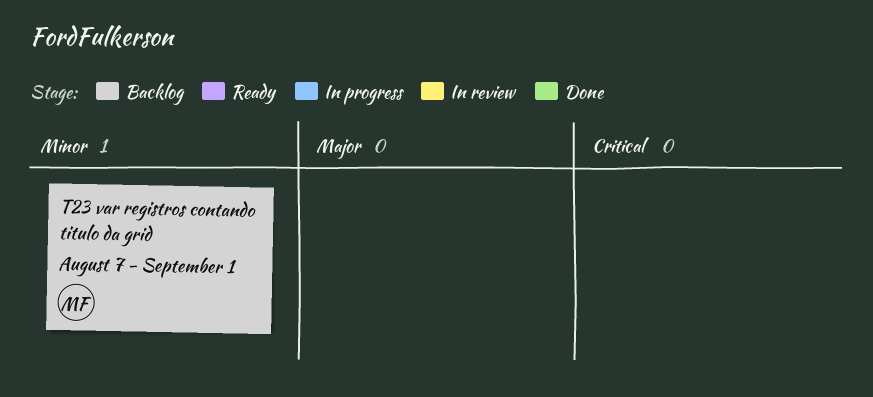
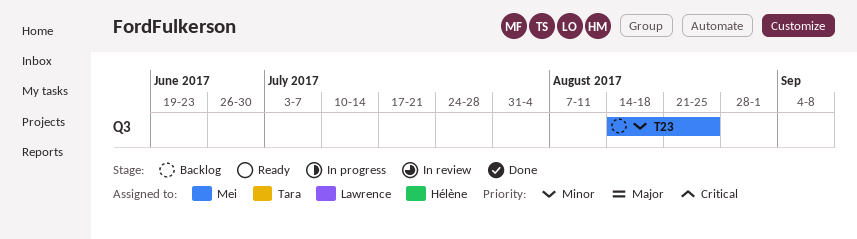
T23, start: Aug 7 -> Aug 14
T23, due: Sep 1 -> Aug 25

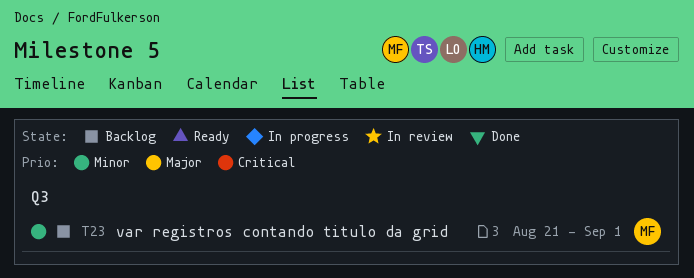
T23, start: Aug 14 -> Aug 21
T23, due: Aug 25 -> Sep 1

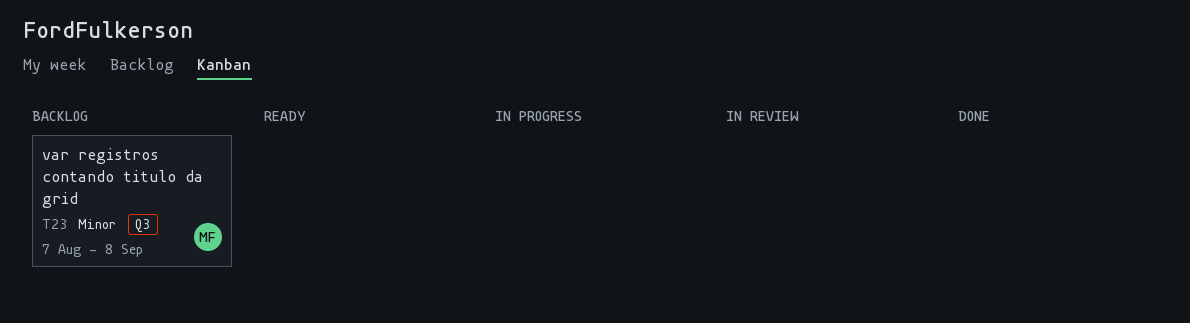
T23, start: Aug 21 -> Aug 7
T23, due: Sep 1 -> Sep 8

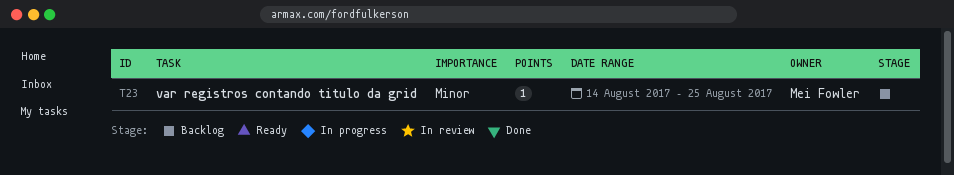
T23, start: Aug 7 -> Aug 14
T23, due: Sep 8 -> Aug 25

